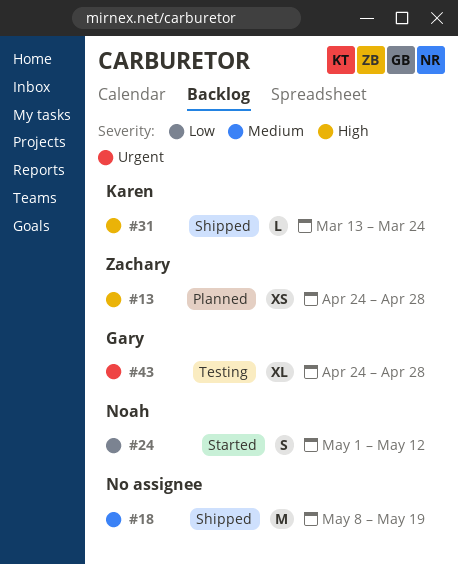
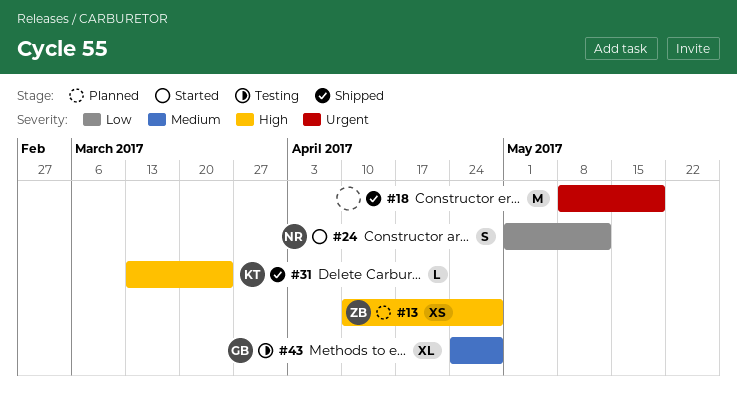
#13, start: Apr 24 -> Apr 10
#18, priority: Medium -> Urgent
#43, priority: Urgent -> Medium

